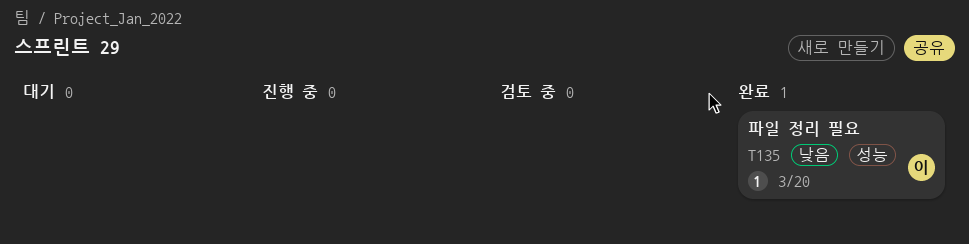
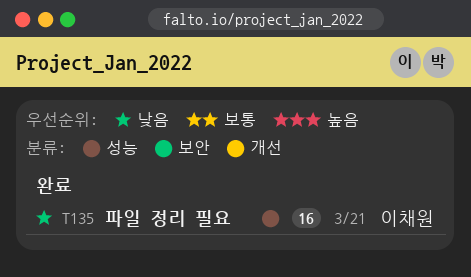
T135, estimate: 1 -> 16
T135, due: Mar 20 -> Mar 21

